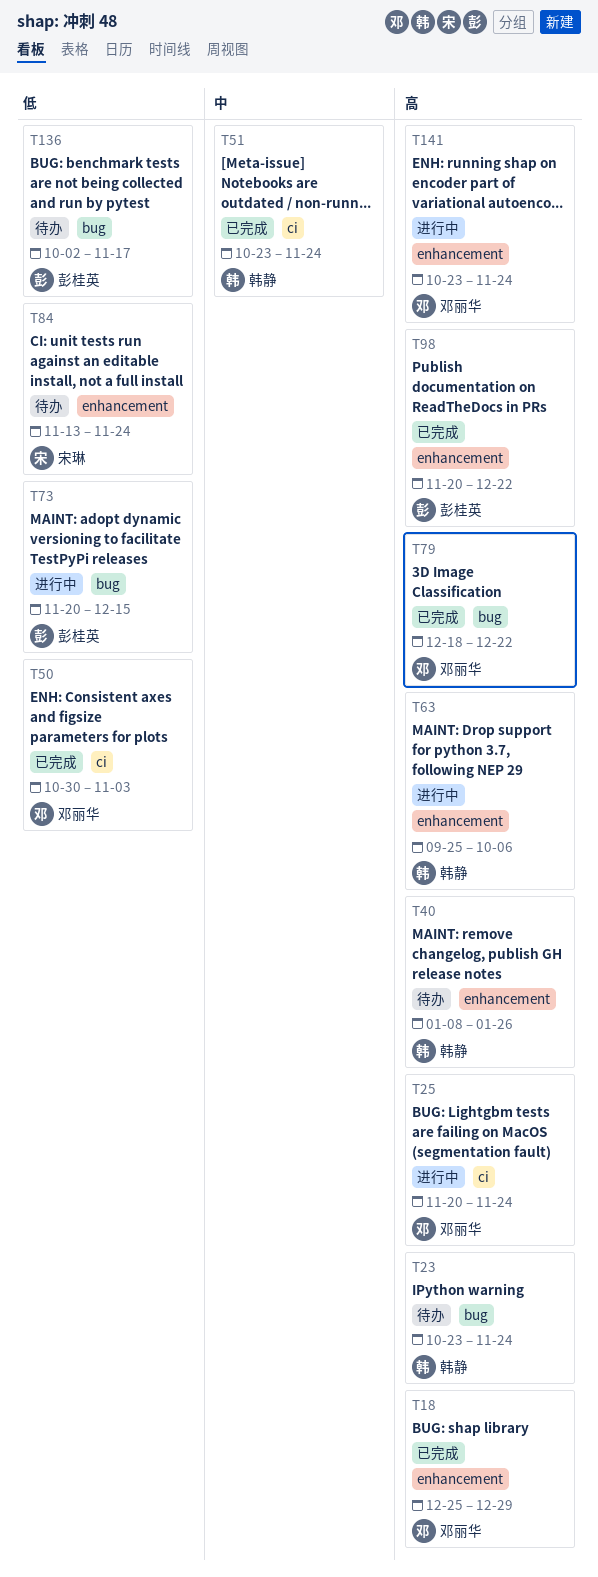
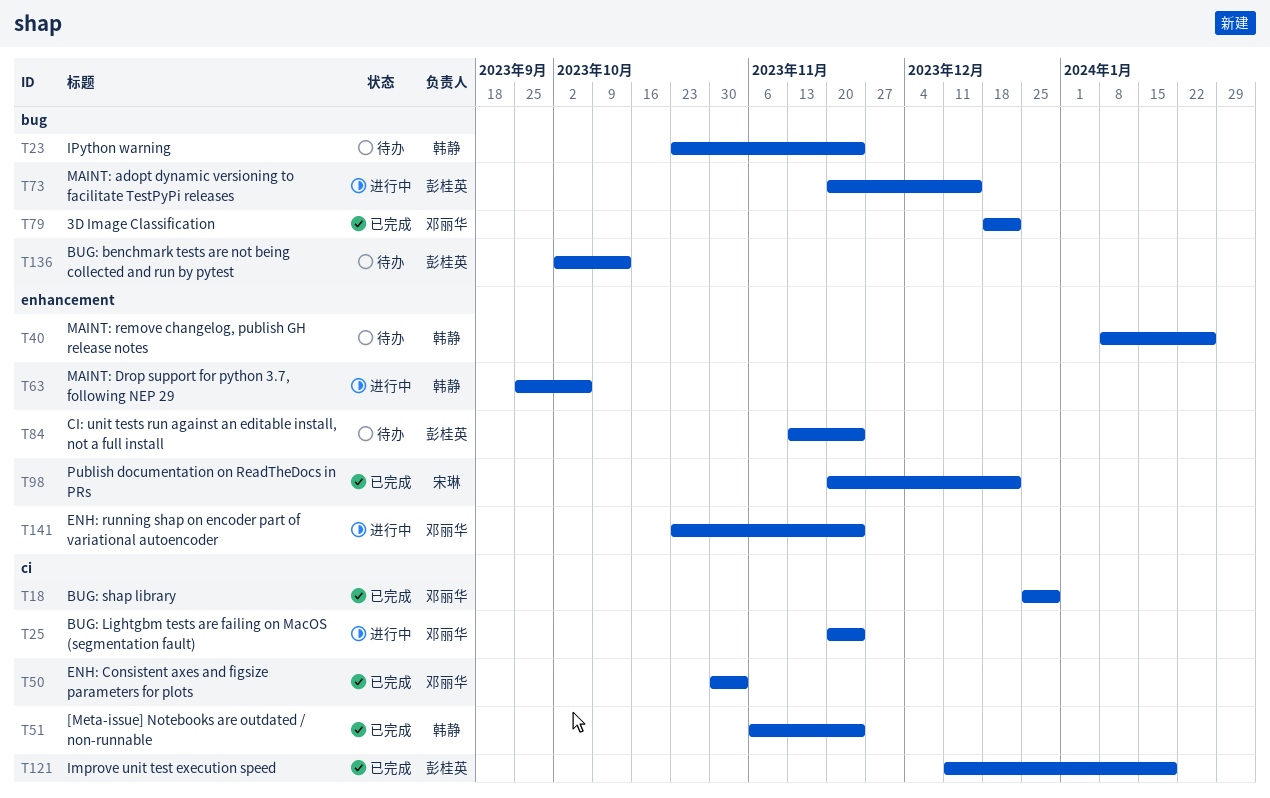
T18, label: enhancement -> ci
T51, start: Oct 23 -> Nov 6
T84, owner: 宋琳 -> 彭桂英
T98, owner: 彭桂英 -> 宋琳
T121: none -> present
T136, due: Nov 17 -> Oct 13

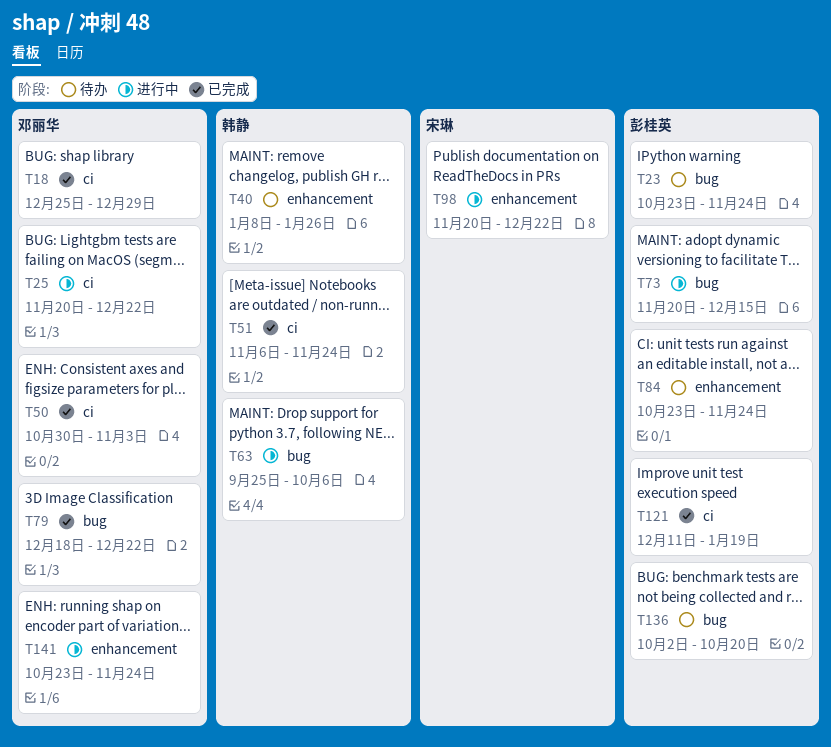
T23, owner: 韩静 -> 彭桂英
T25, due: Nov 24 -> Dec 22
T63, label: enhancement -> bug
T84, start: Nov 13 -> Oct 23
T98, status: 已完成 -> 进行中
T136, due: Oct 13 -> Oct 20

